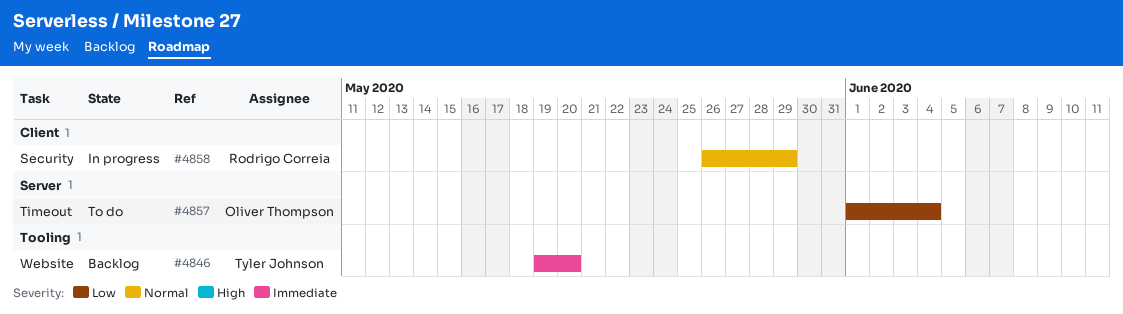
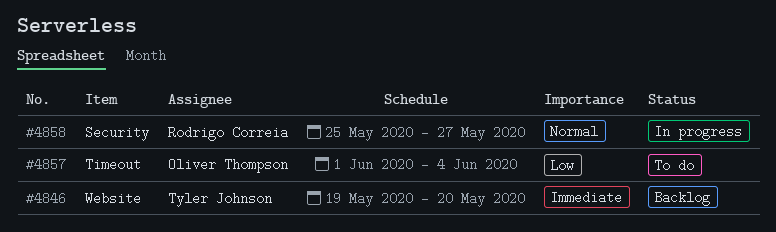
#4858, start: May 26 -> May 25
#4858, due: May 29 -> May 27

